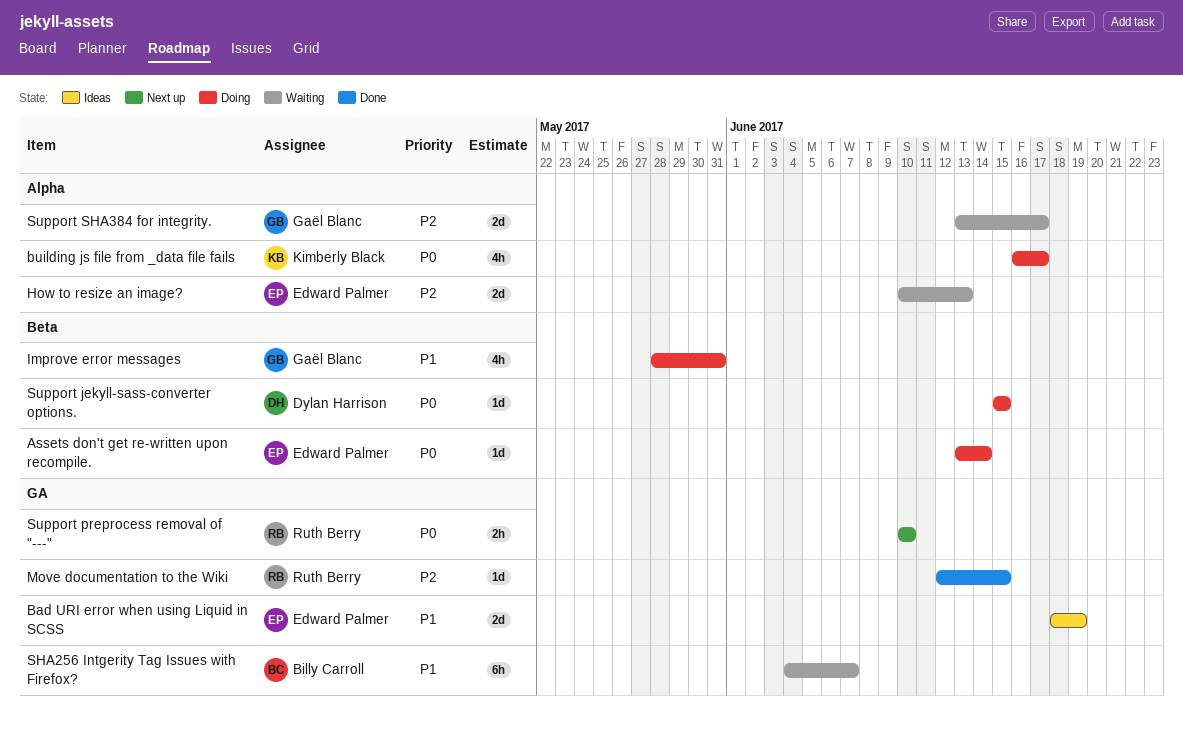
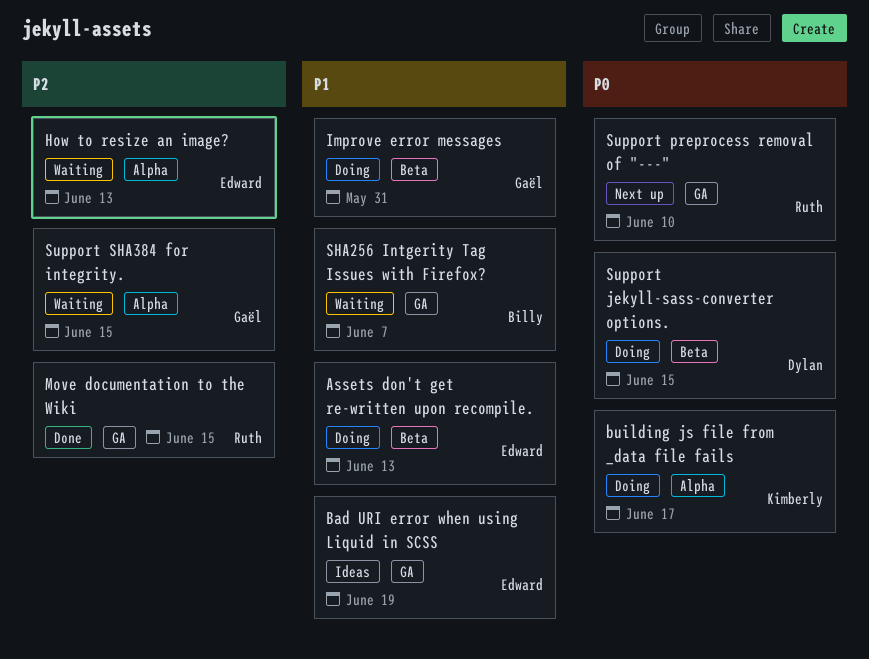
Assets don't get re-written upon recompile., priority: P0 -> P1
Assets don't get re-written upon recompile., due: Jun 14 -> Jun 13
Support SHA384 for integrity., due: Jun 17 -> Jun 15

